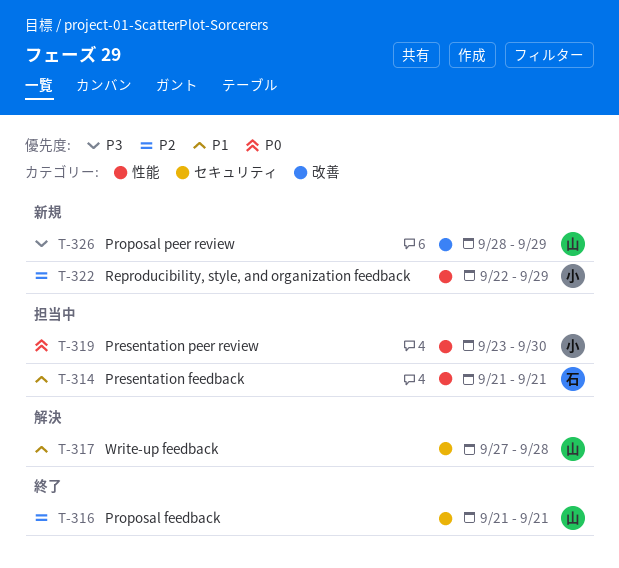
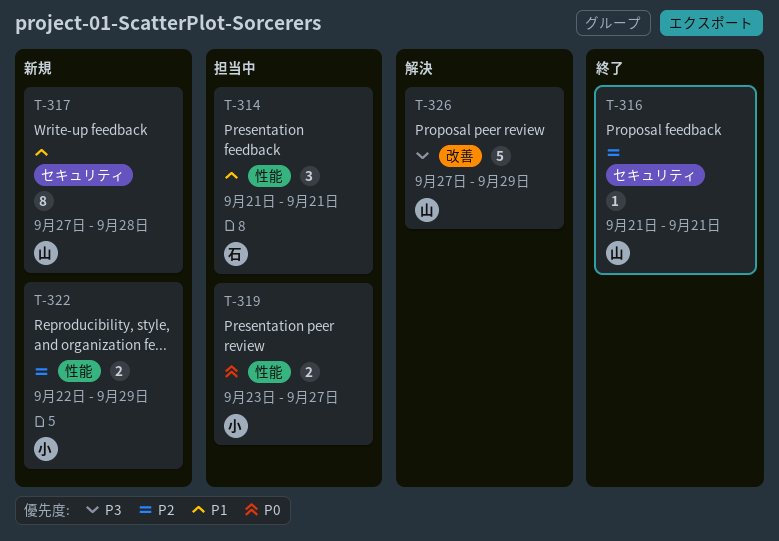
T-317, status: 解決 -> 新規
T-319, due: Sep 30 -> Sep 27
T-326, status: 新規 -> 解決
T-326, start: Sep 28 -> Sep 27

